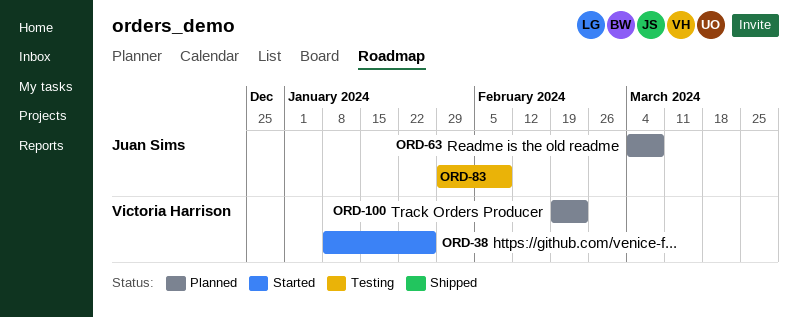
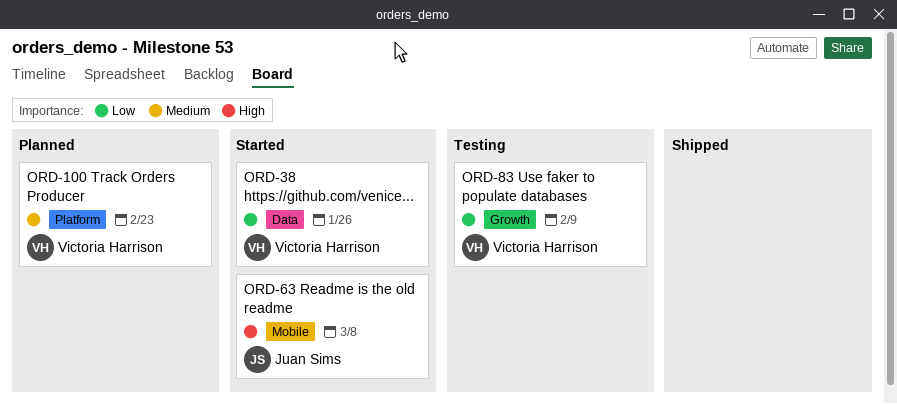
ORD-63, status: Planned -> Started
ORD-83, owner: Juan Sims -> Victoria Harrison

